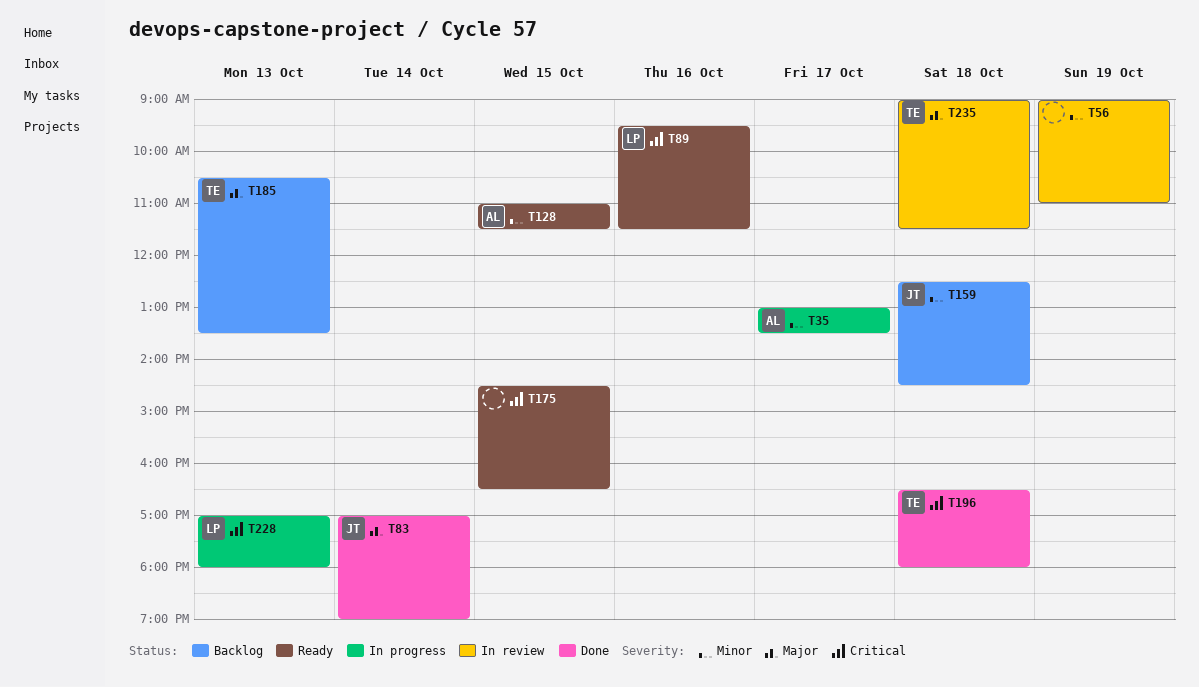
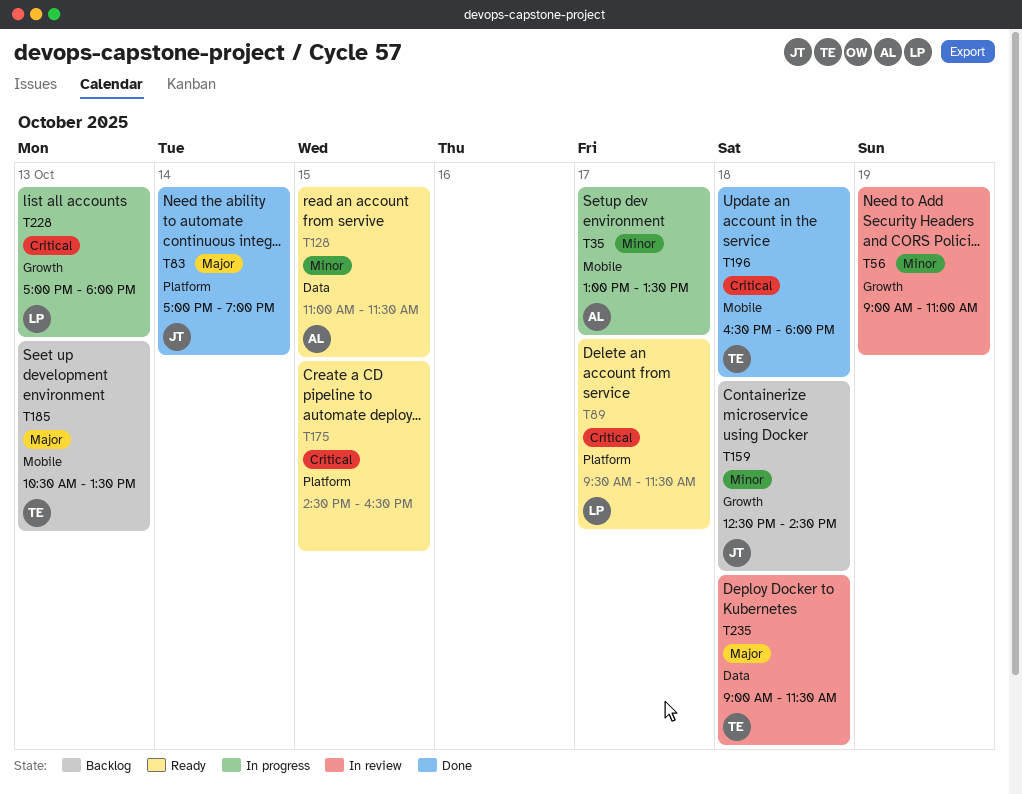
T89, day: Oct 16 -> Oct 17

